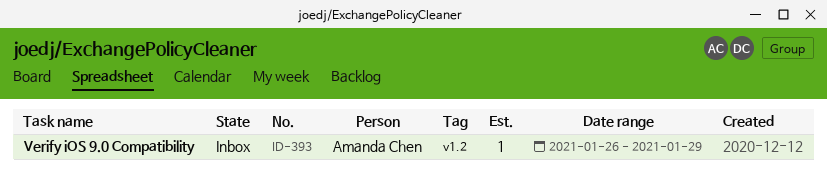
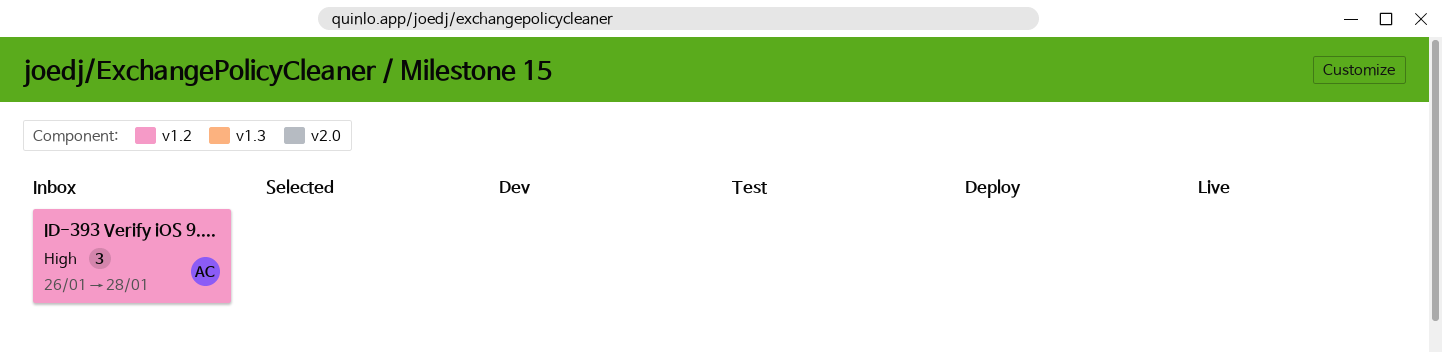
ID-393, estimate: 1 -> 3
ID-393, due: Jan 29 -> Jan 28

